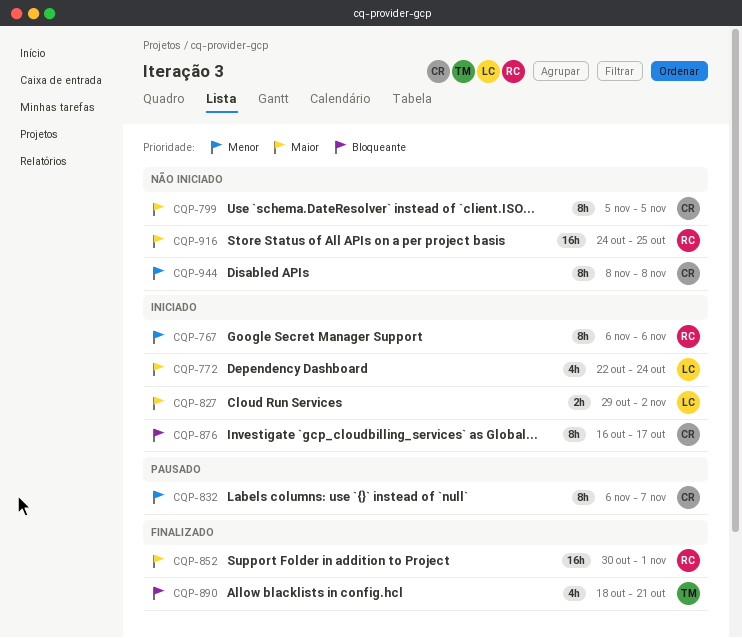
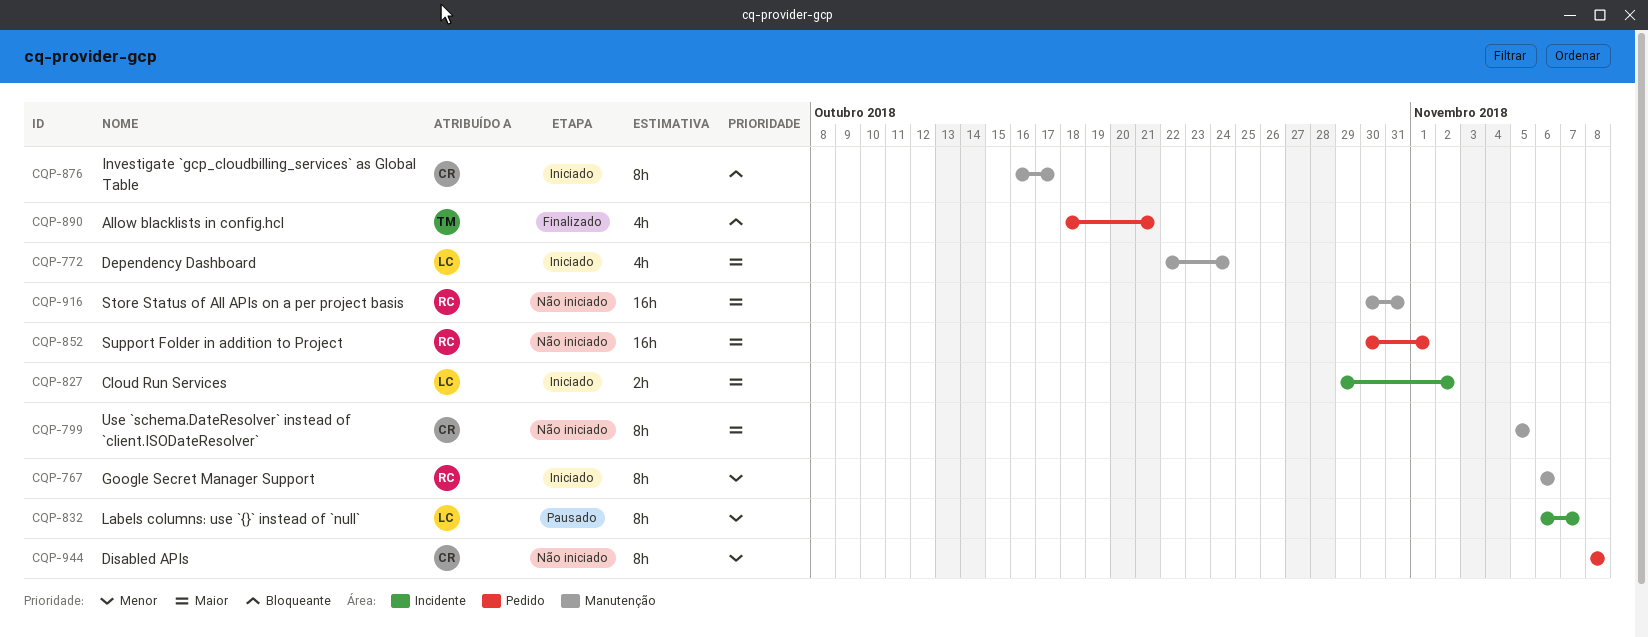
CQP-832, owner: CR -> LC
CQP-852, status: Finalizado -> Não iniciado
CQP-916, start: Oct 24 -> Oct 30
CQP-916, due: Oct 25 -> Oct 31

